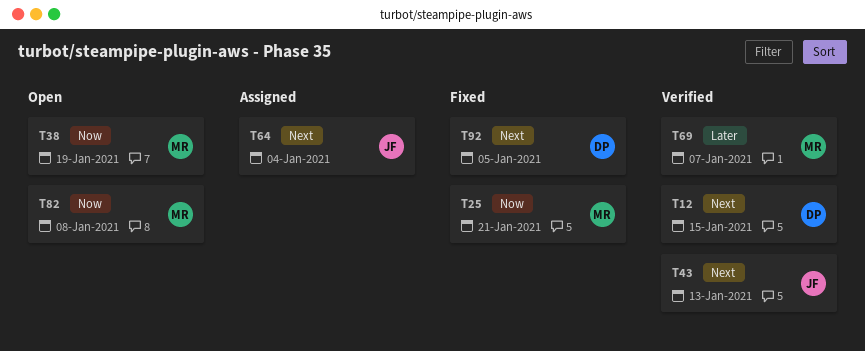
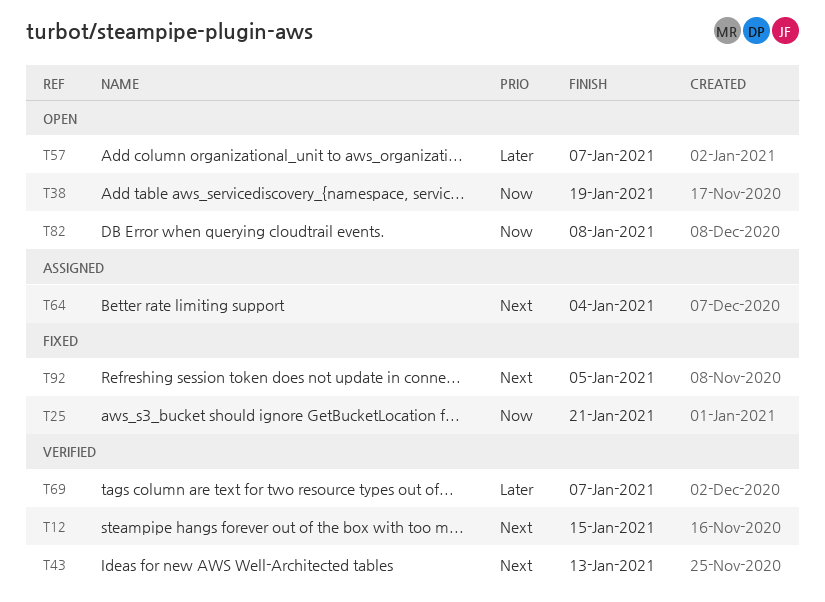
T57: none -> present

